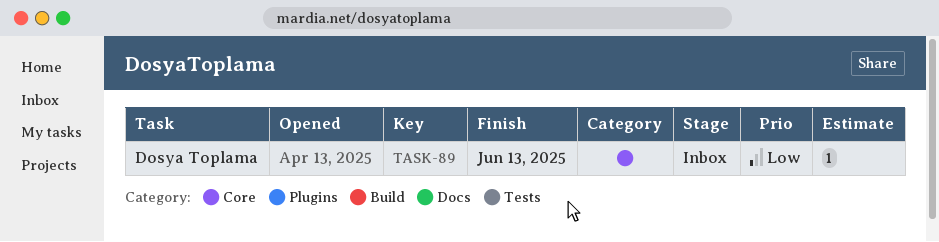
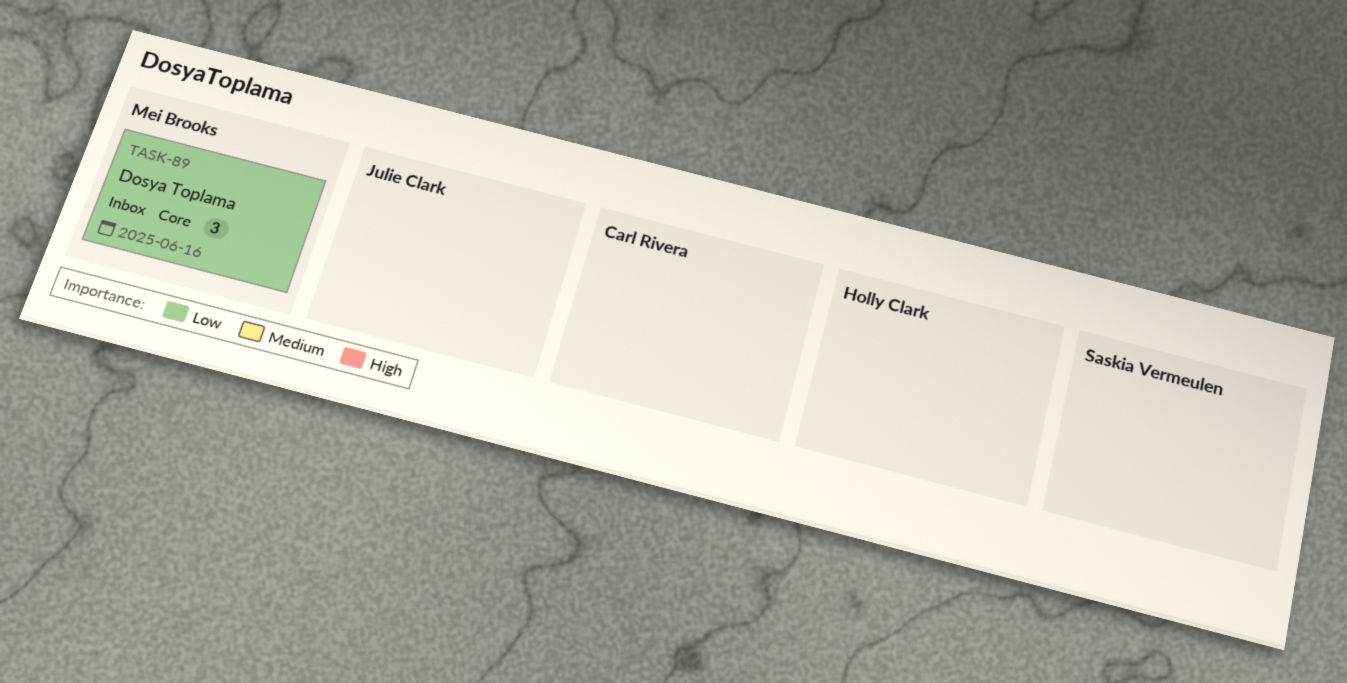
TASK-89, estimate: 1 -> 3
TASK-89, due: Jun 13 -> Jun 16

